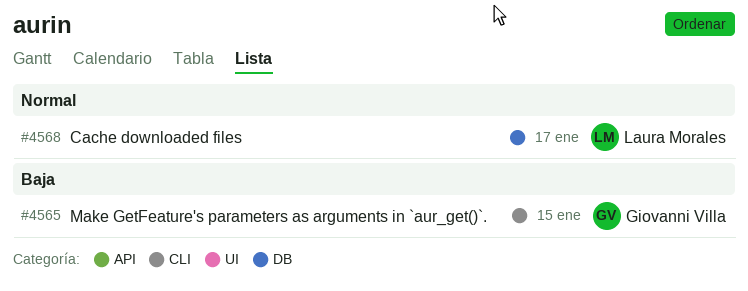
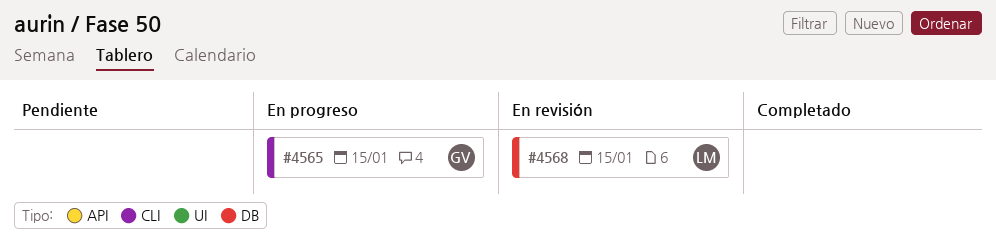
#4568, due: Jan 17 -> Jan 15

